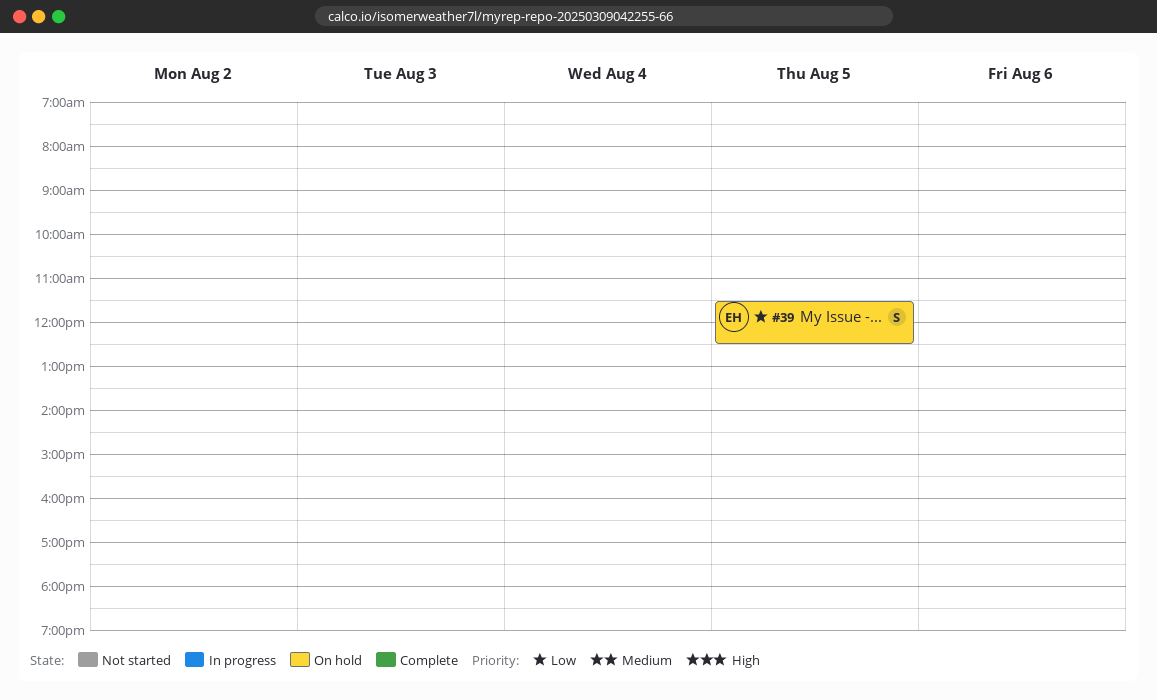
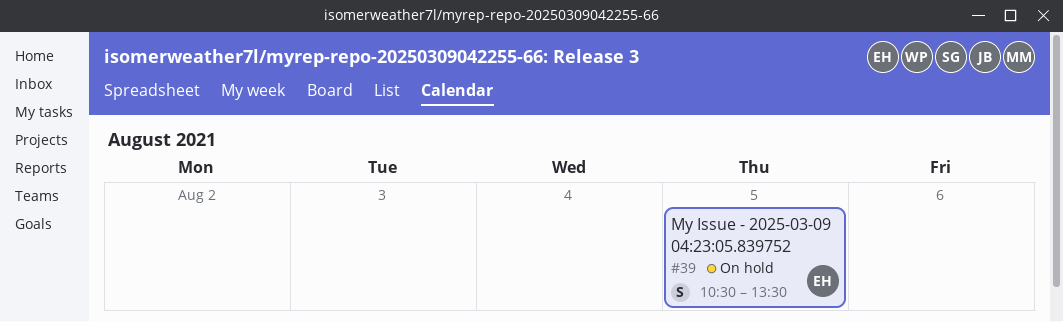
#39, begins: 11:30 -> 10:30
#39, ends: 12:30 -> 13:30

